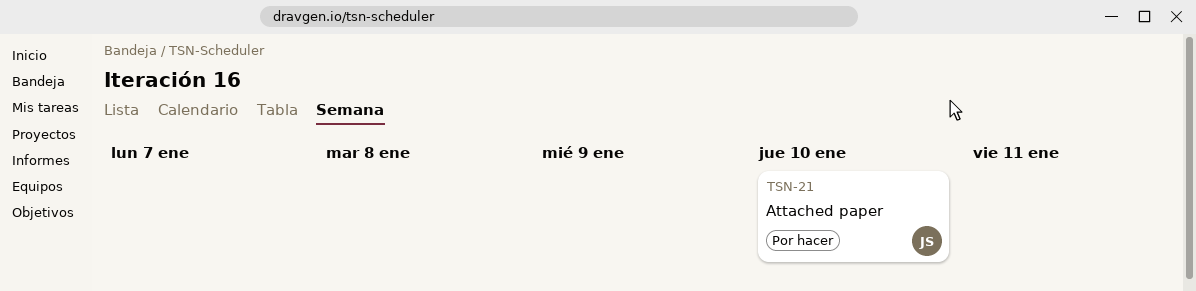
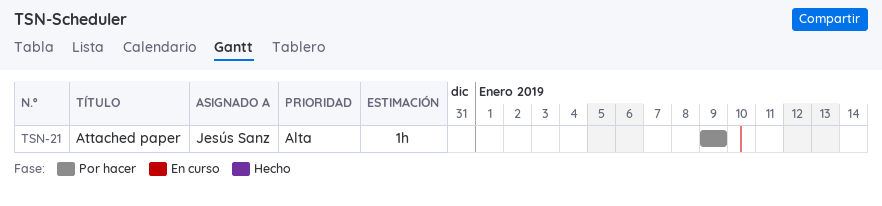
TSN-21, due: Jan 10 -> Jan 9

